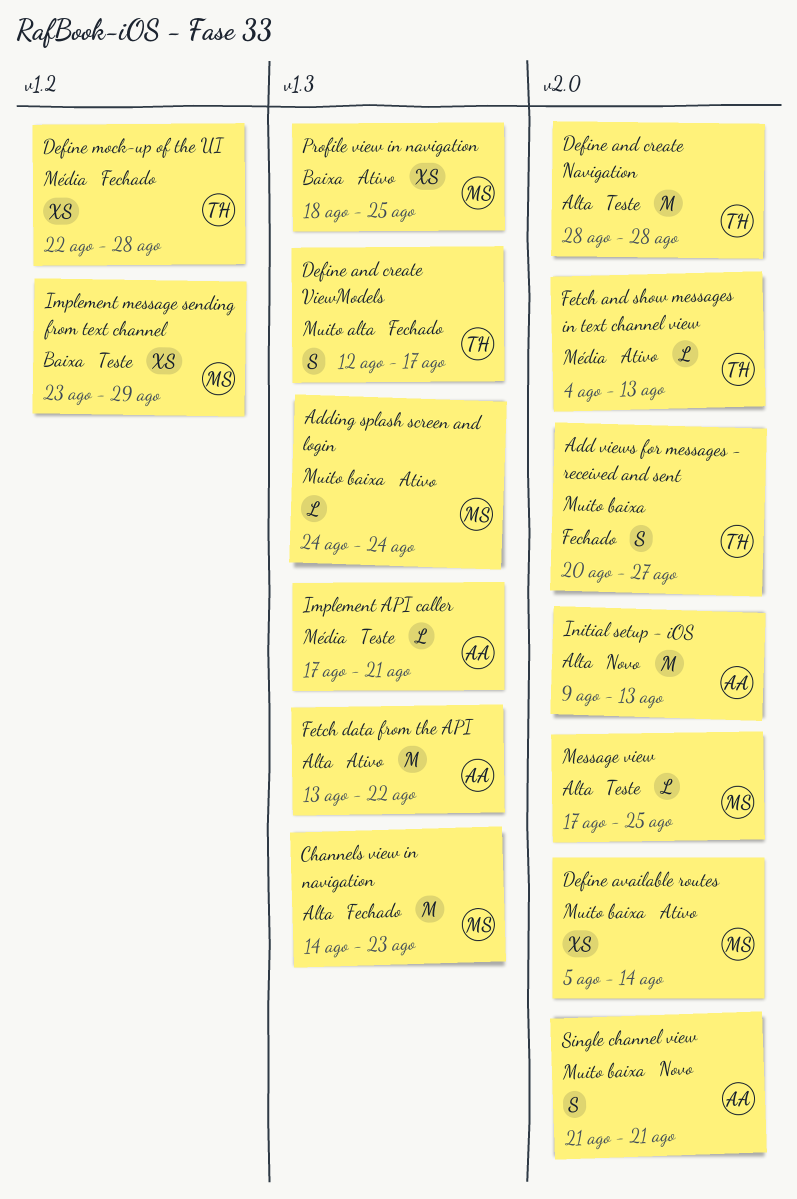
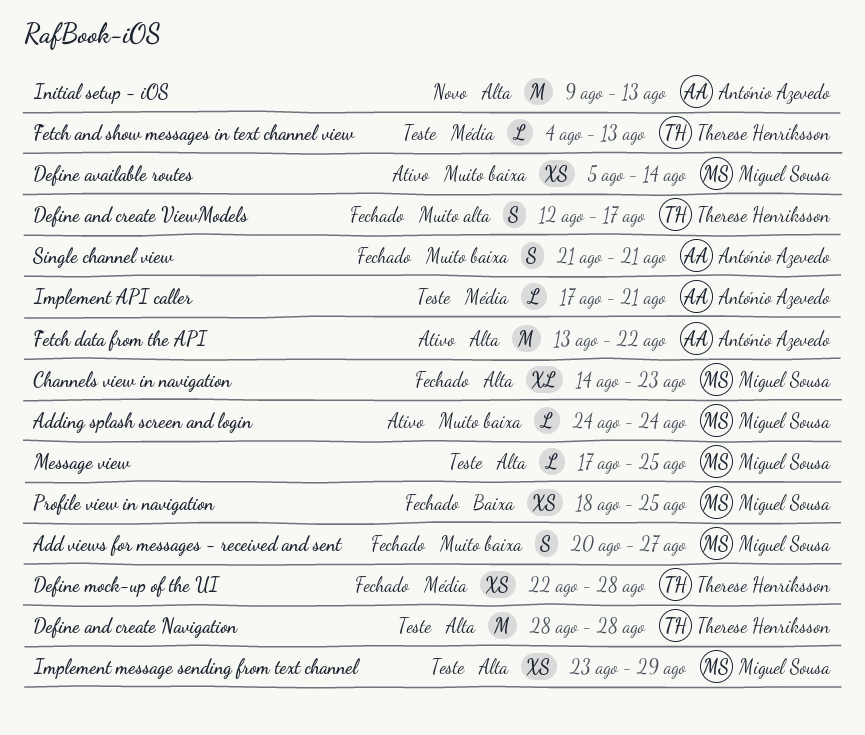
Add views for messages - received and sent, owner: Therese Henriksson -> Miguel Sousa
Channels view in navigation, estimate: M -> XL
Fetch and show messages in text channel view, status: Ativo -> Teste
Implement message sending from text channel, priority: Baixa -> Alta
Profile view in navigation, status: Ativo -> Fechado
Single channel view, status: Novo -> Fechado

